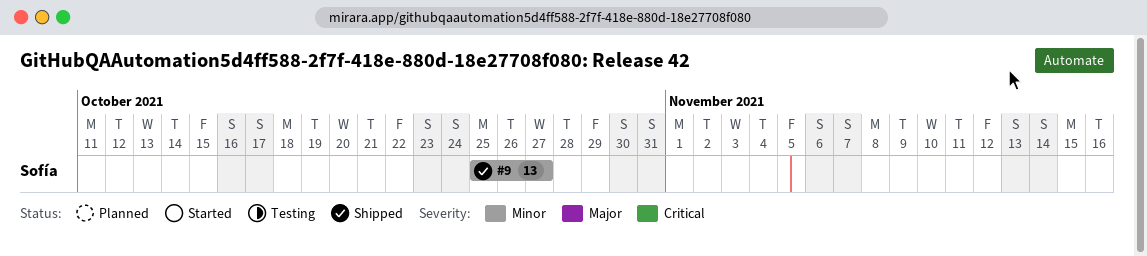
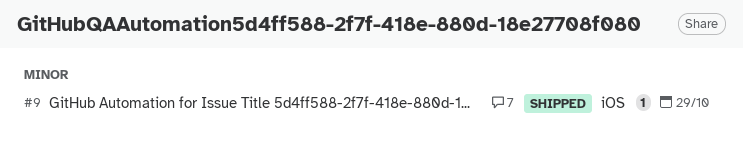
#9, estimate: 13 -> 1
#9, due: Oct 27 -> Oct 29

